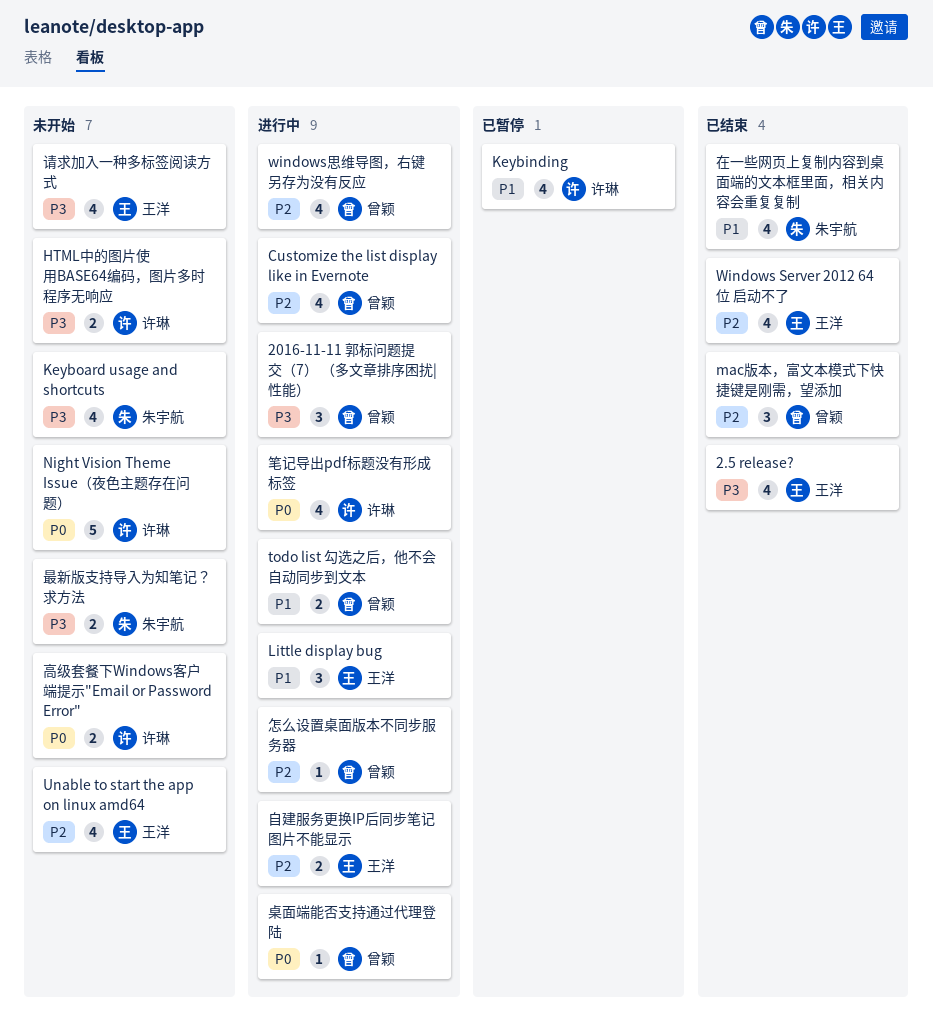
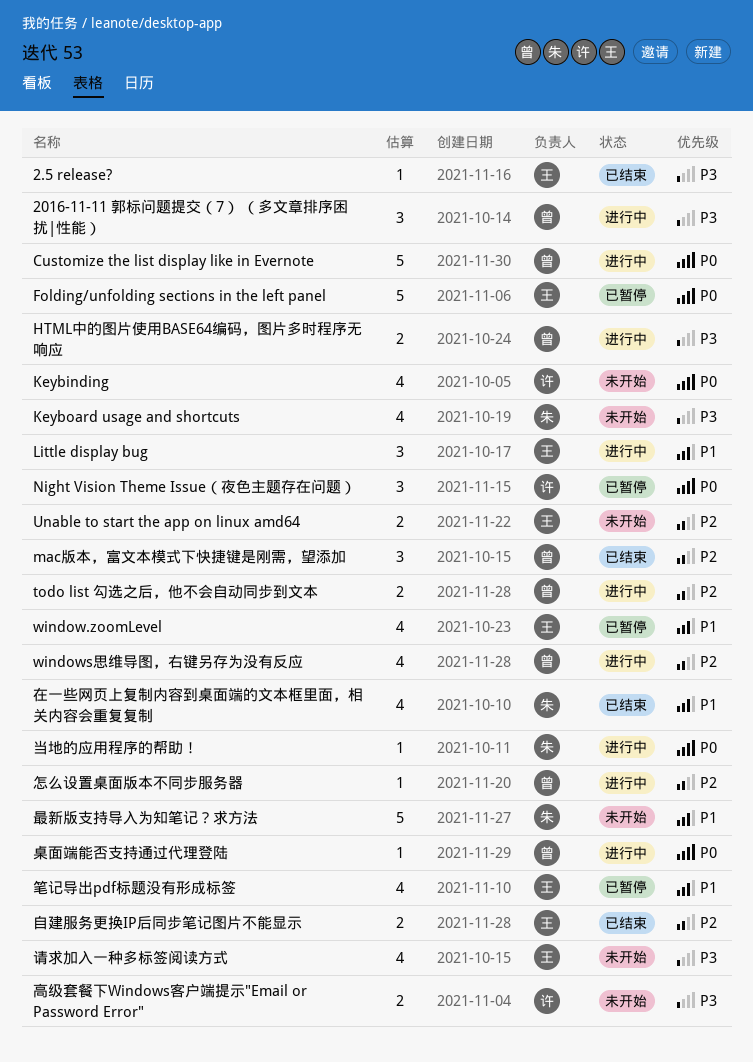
2.5 release?, estimate: 4 -> 1
Customize the list display like in Evernote, priority: P2 -> P0
Customize the list display like in Evernote, estimate: 4 -> 5
Folding/unfolding sections in the left panel: none -> present
HTML中的图片使用BASE64编码，图片多时程序无响应, status: 未开始 -> 进行中
HTML中的图片使用BASE64编码，图片多时程序无响应, owner: 许琳 -> 曾颖
Keybinding, status: 已暂停 -> 未开始
Keybinding, priority: P1 -> P0
Night Vision Theme Issue（夜色主题存在问题）, status: 未开始 -> 已暂停
Night Vision Theme Issue（夜色主题存在问题）, estimate: 5 -> 3
todo list 勾选之后，他不会自动同步到文本, priority: P1 -> P2
Unable to start the app on linux amd64, estimate: 4 -> 2
window.zoomLevel: none -> present
Windows Server 2012 64位 启动不了: present -> none
当地的应用程序的帮助！: none -> present
最新版支持导入为知笔记？求方法, priority: P3 -> P1
最新版支持导入为知笔记？求方法, estimate: 2 -> 5
笔记导出pdf标题没有形成标签, status: 进行中 -> 已暂停
笔记导出pdf标题没有形成标签, owner: 许琳 -> 王洋
笔记导出pdf标题没有形成标签, priority: P0 -> P1
自建服务更换IP后同步笔记图片不能显示, status: 进行中 -> 已结束
高级套餐下Windows客户端提示"Email or Password Error", priority: P0 -> P3

